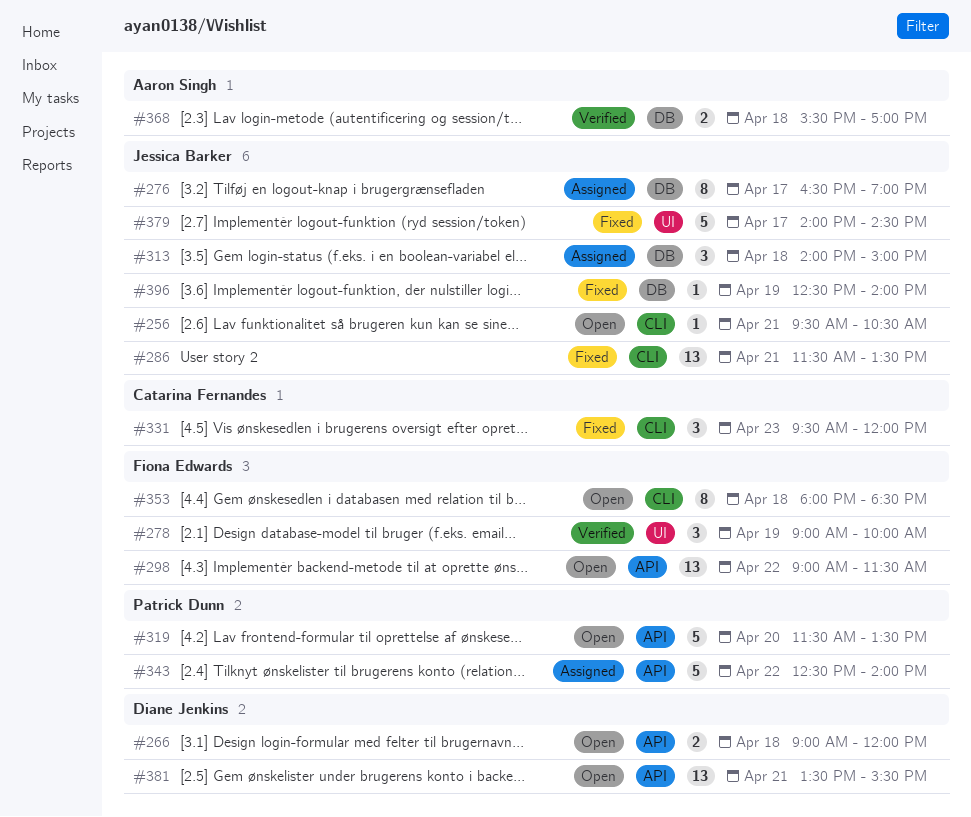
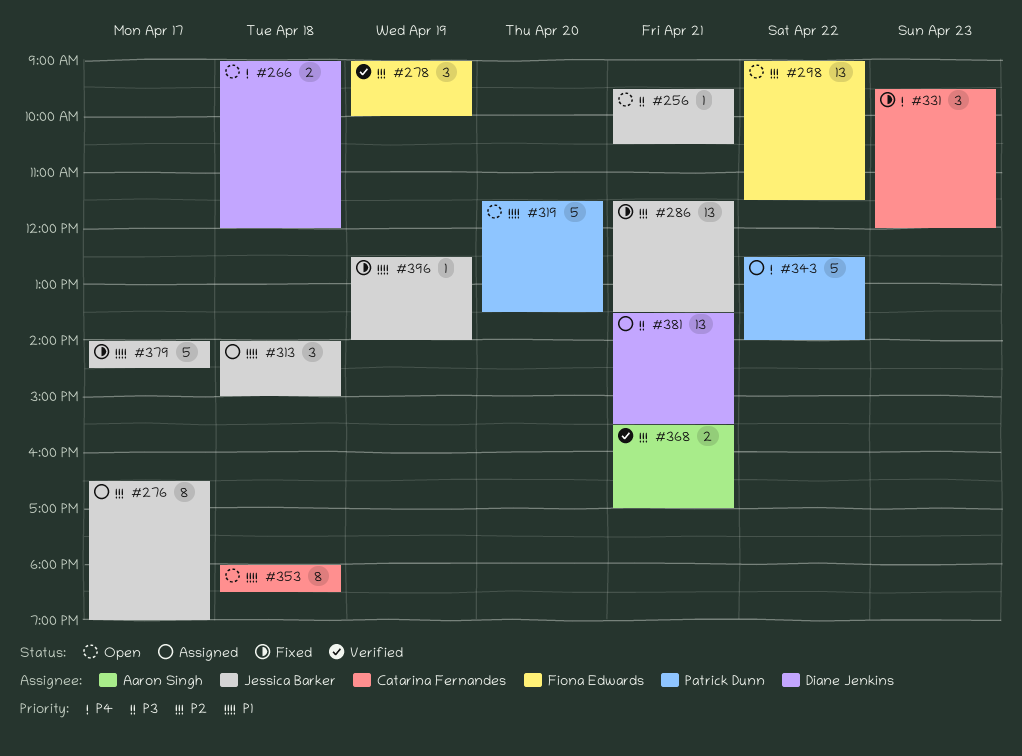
#353, owner: Fiona Edwards -> Catarina Fernandes
#368, day: Apr 18 -> Apr 21
#381, status: Open -> Assigned

